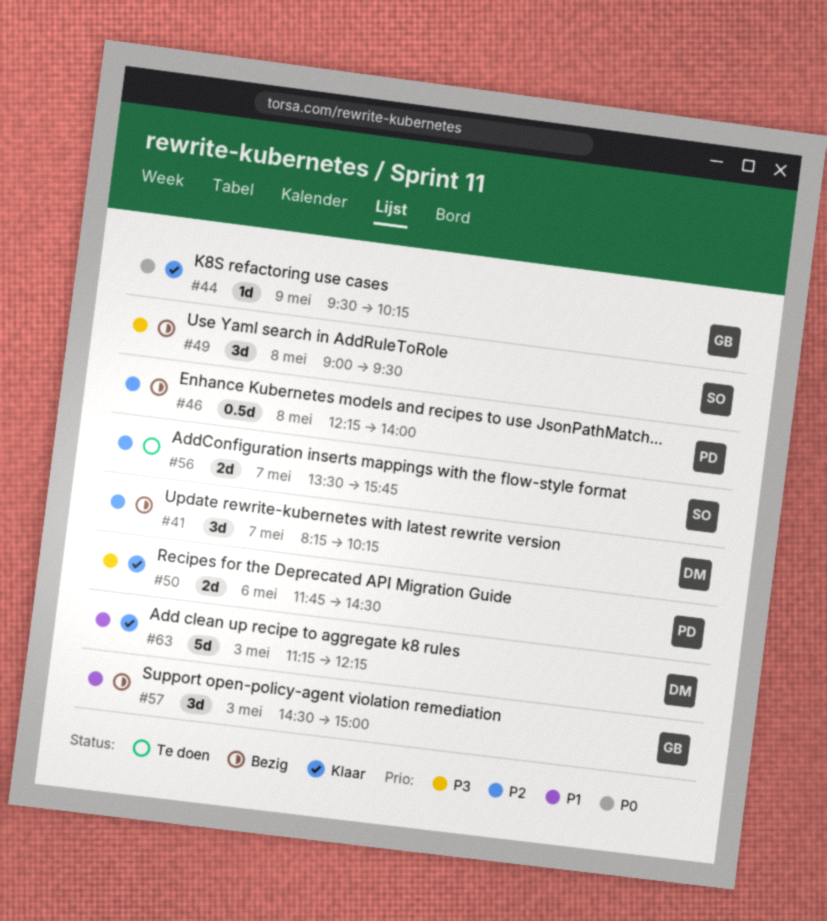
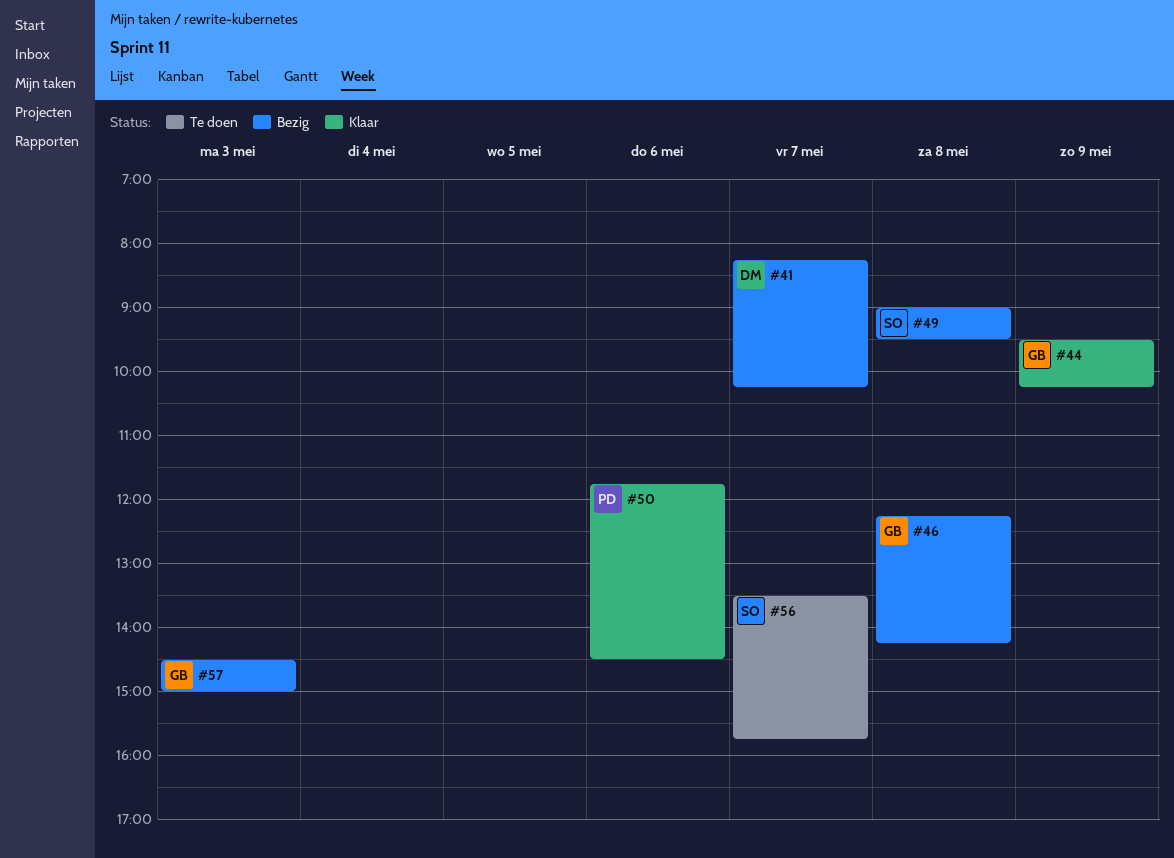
#46, owner: PD -> GB
#46, ends: 14:00 -> 14:15
#63: present -> none

